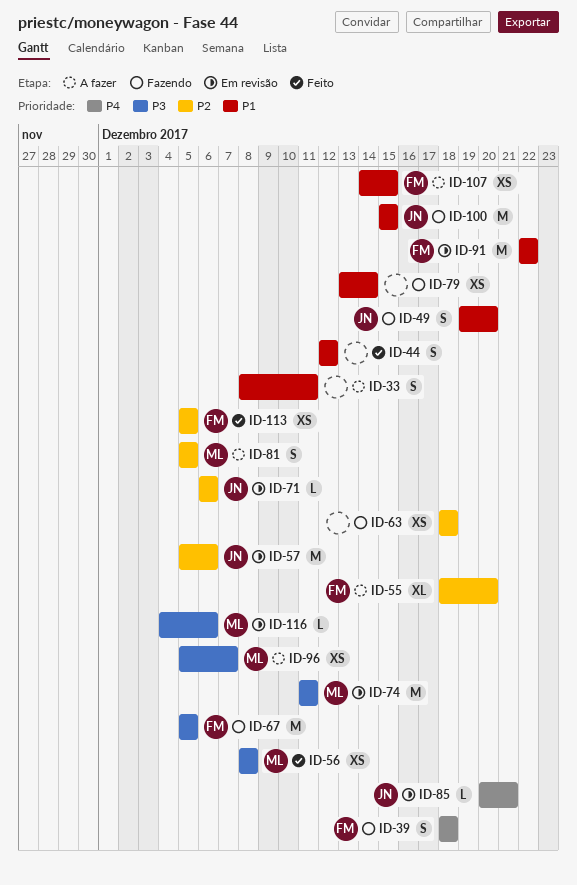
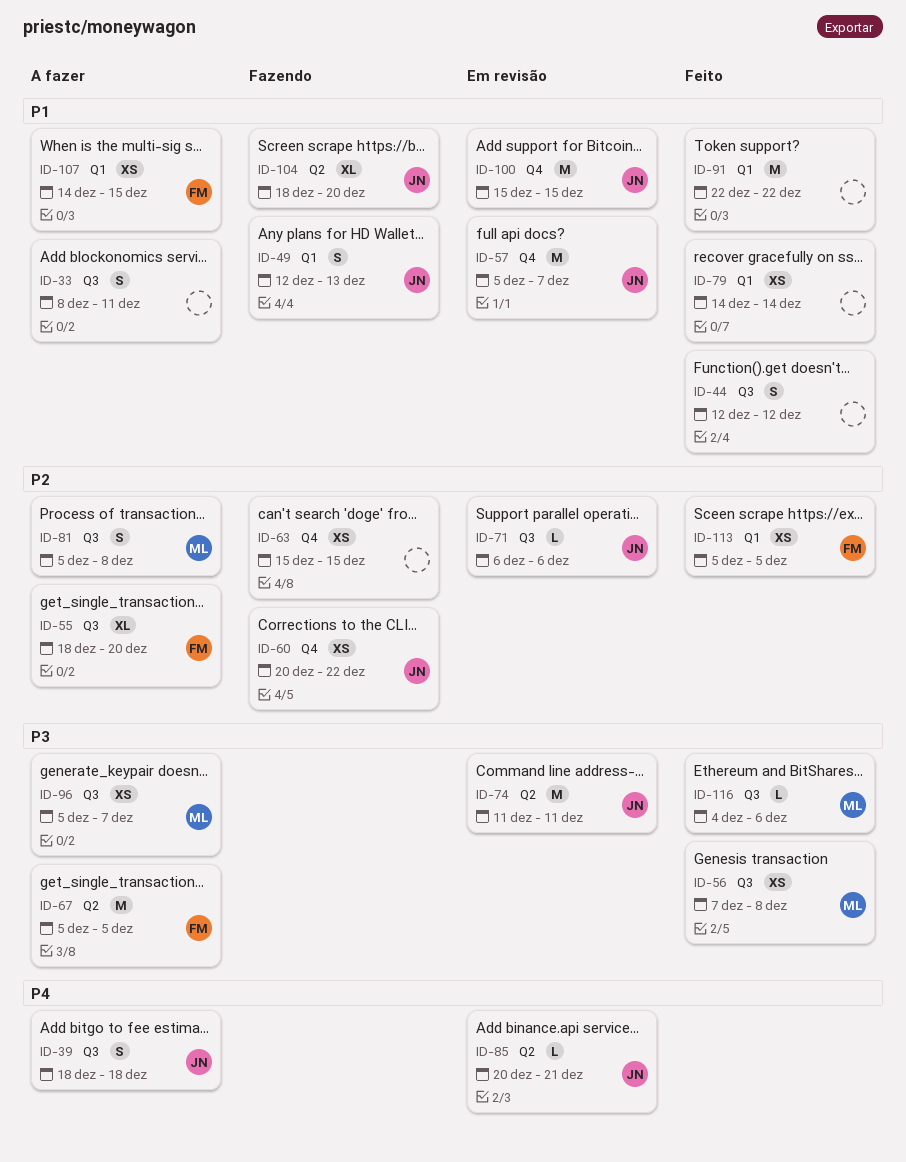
ID-39, status: Fazendo -> A fazer
ID-39, owner: FM -> JN
ID-49, start: Dec 19 -> Dec 12
ID-49, due: Dec 20 -> Dec 13
ID-56, start: Dec 8 -> Dec 7
ID-57, priority: P2 -> P1
ID-57, due: Dec 6 -> Dec 7
ID-60: none -> present
ID-63, start: Dec 18 -> Dec 15
ID-63, due: Dec 18 -> Dec 15
ID-67, status: Fazendo -> A fazer
ID-74, owner: ML -> JN
ID-79, status: Fazendo -> Feito
ID-79, start: Dec 13 -> Dec 14
ID-81, due: Dec 5 -> Dec 8
ID-91, status: Em revisão -> Feito
ID-91, owner: FM -> none
ID-100, status: Fazendo -> Em revisão
ID-104: none -> present
ID-116, status: Em revisão -> Feito

